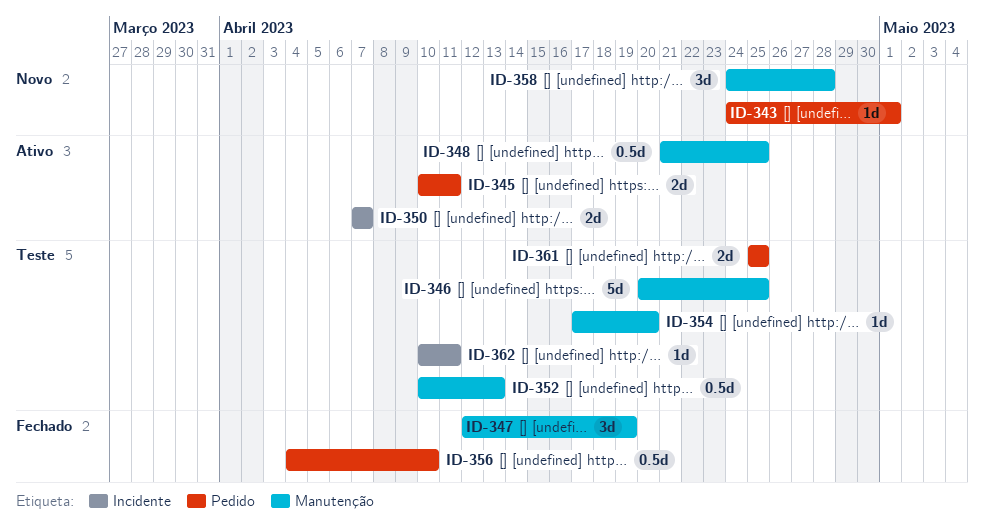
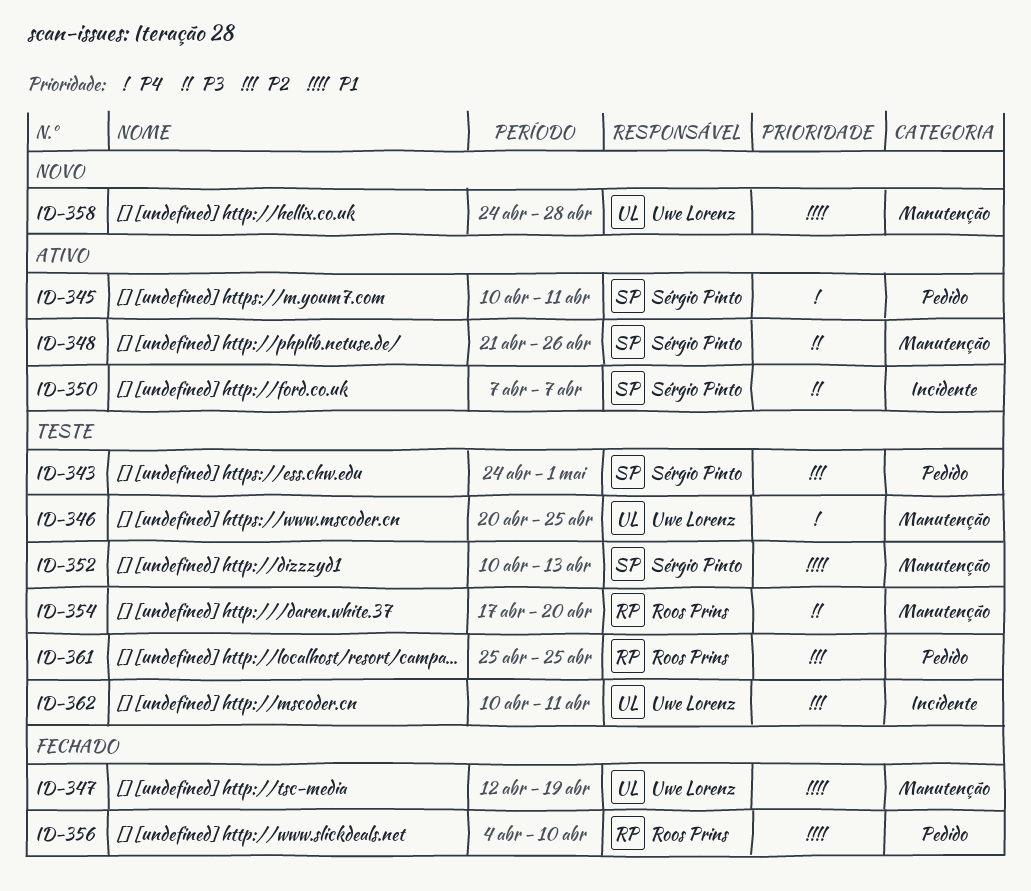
ID-343, status: Novo -> Teste
ID-348, due: Apr 25 -> Apr 26

